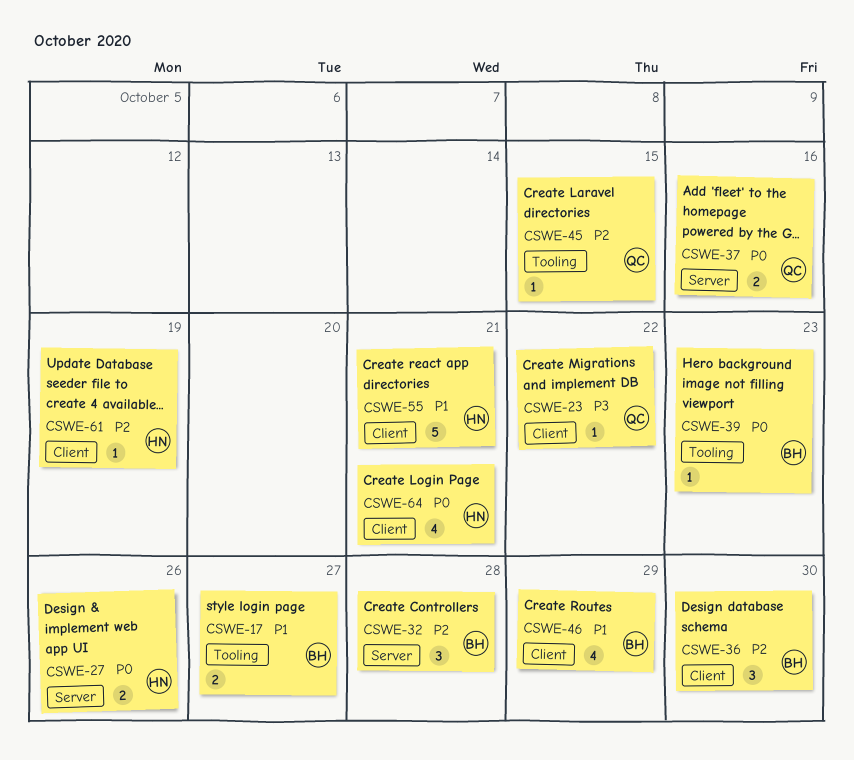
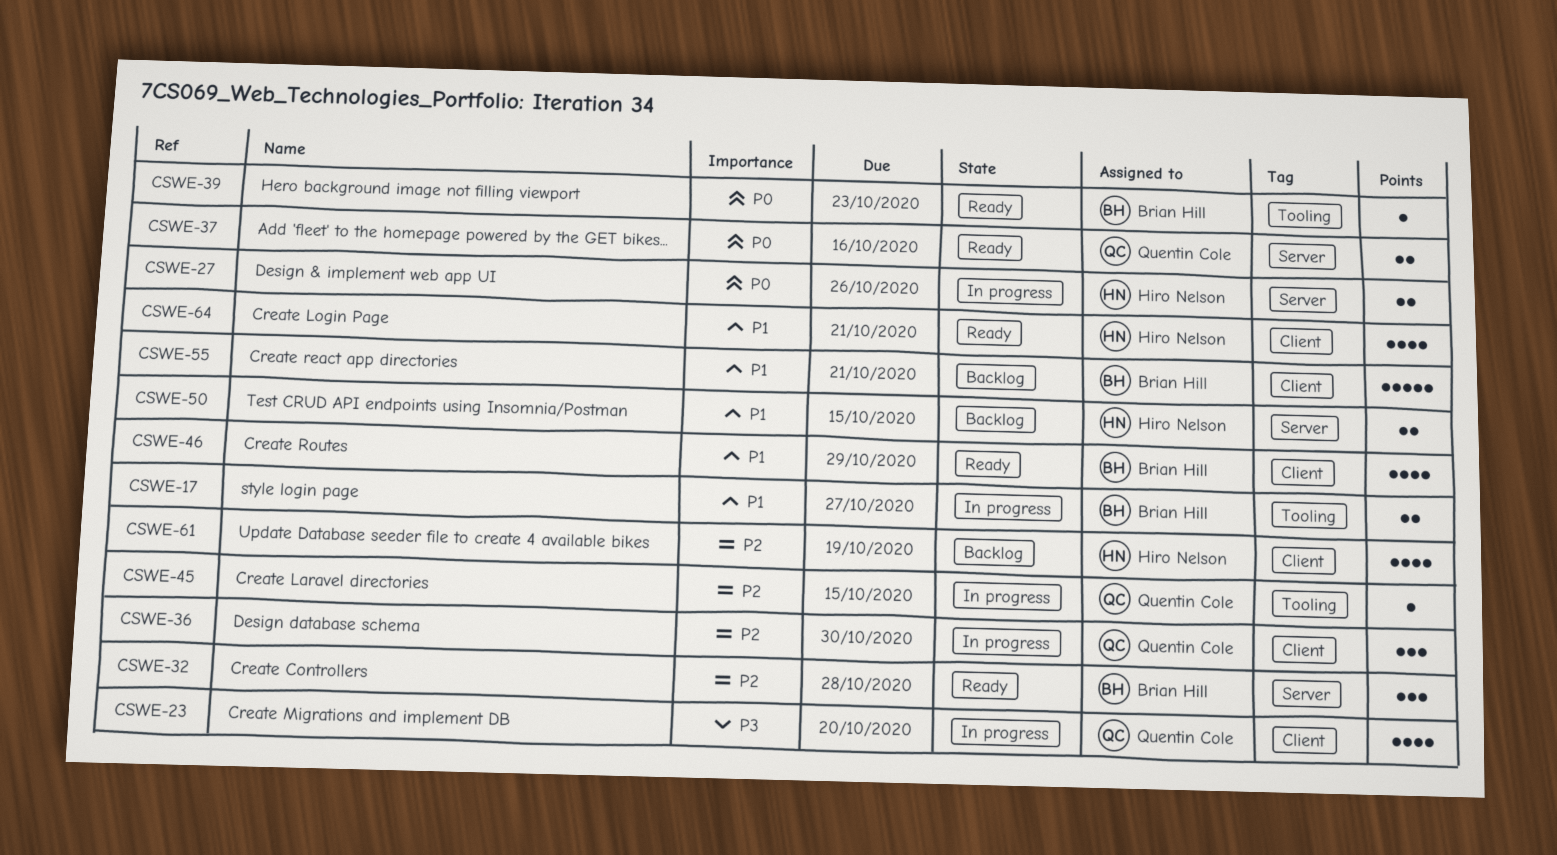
CSWE-23, estimate: 1 -> 4
CSWE-23, due: Oct 22 -> Oct 20
CSWE-36, owner: Brian Hill -> Quentin Cole
CSWE-50: none -> present
CSWE-55, owner: Hiro Nelson -> Brian Hill
CSWE-61, estimate: 1 -> 4
CSWE-64, priority: P0 -> P1

